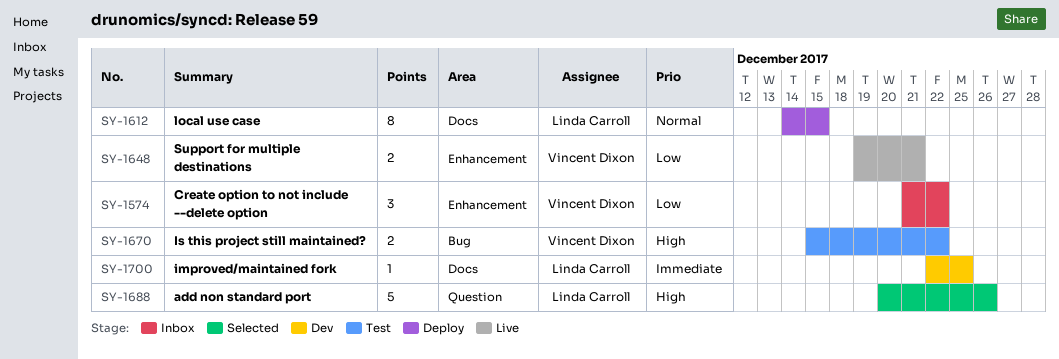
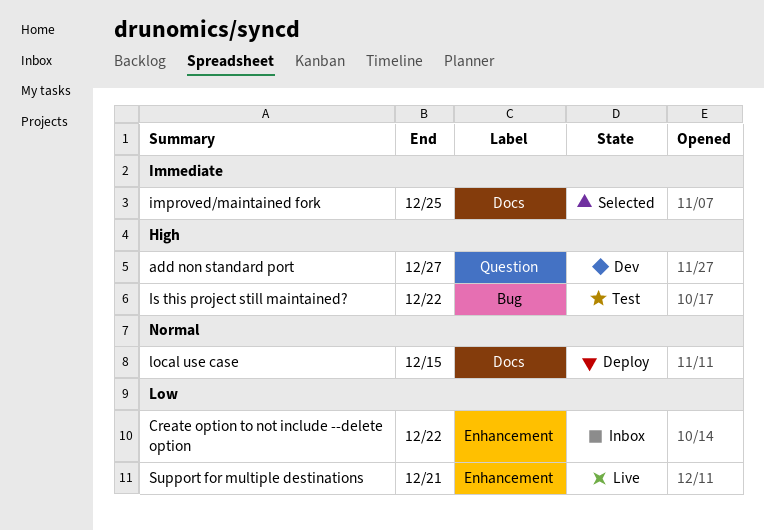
add non standard port, status: Selected -> Dev
add non standard port, due: Dec 26 -> Dec 27
improved/maintained fork, status: Dev -> Selected

